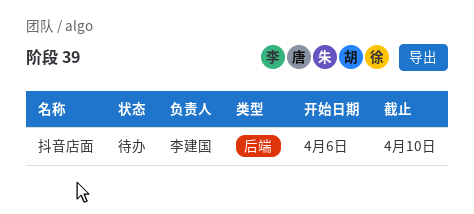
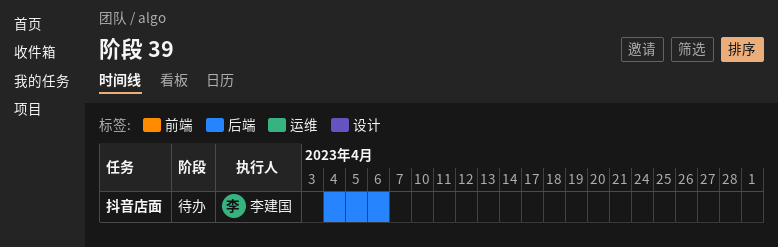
抖音店面, start: Apr 6 -> Apr 4
抖音店面, due: Apr 10 -> Apr 6

